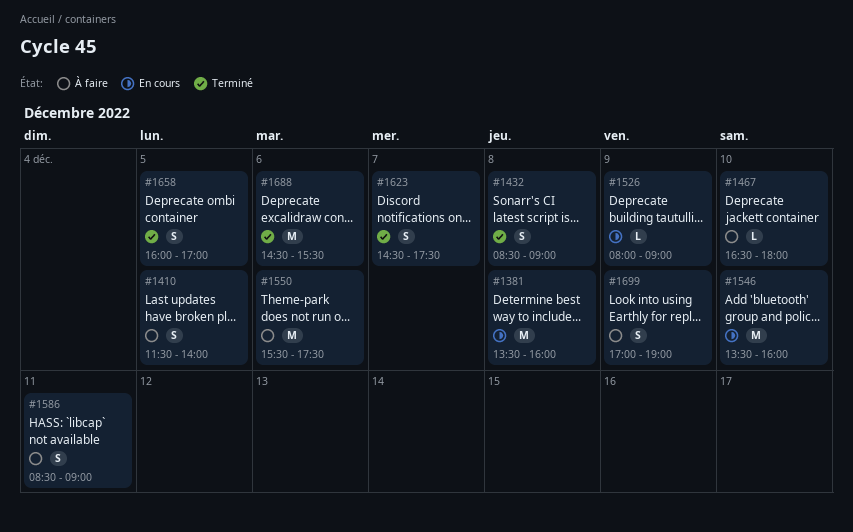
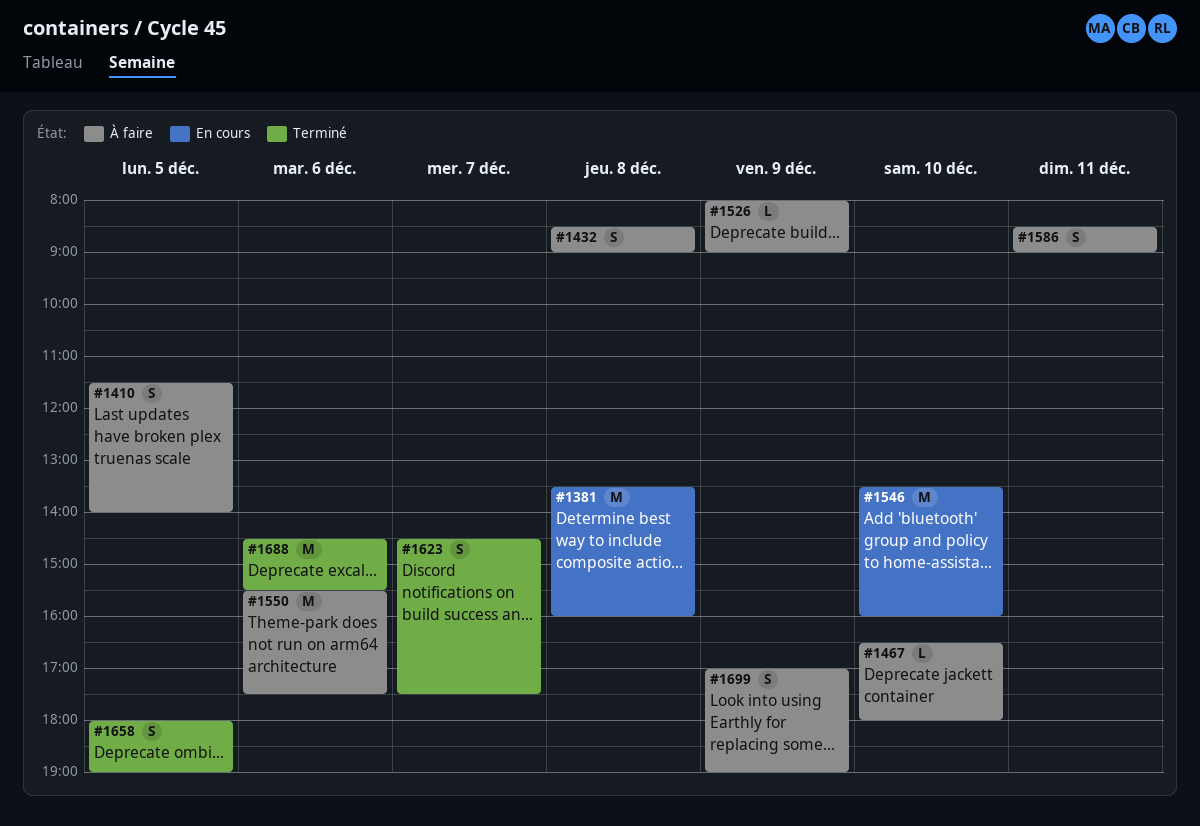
#1432, status: Terminé -> À faire
#1526, status: En cours -> À faire
#1658, begins: 16:00 -> 18:00
#1658, ends: 17:00 -> 19:00

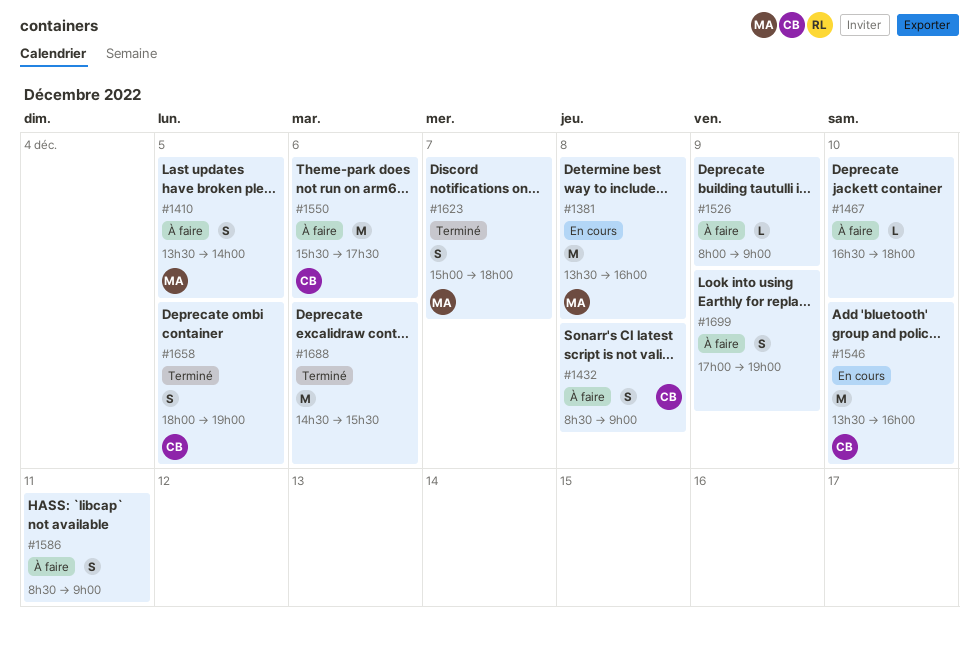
#1410, begins: 11:30 -> 13:30
#1623, begins: 14:30 -> 15:00
#1623, ends: 17:30 -> 18:00

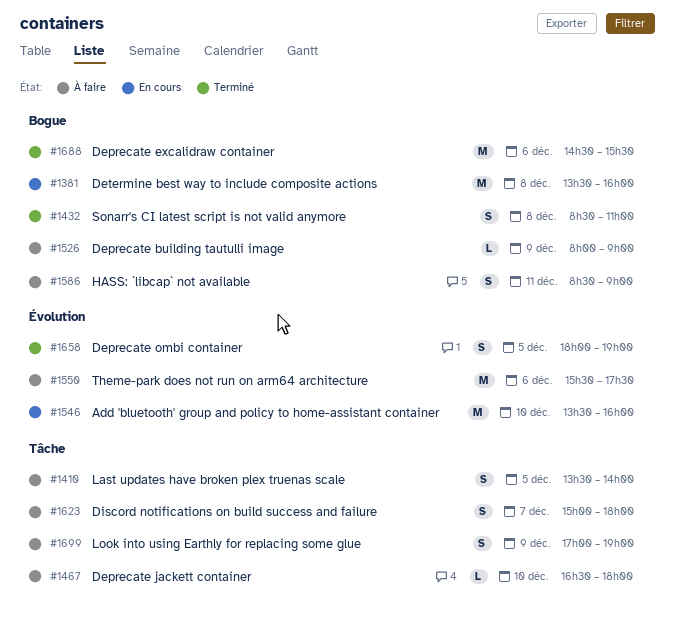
#1432, status: À faire -> Terminé
#1432, ends: 09:00 -> 11:00
#1623, status: Terminé -> À faire

